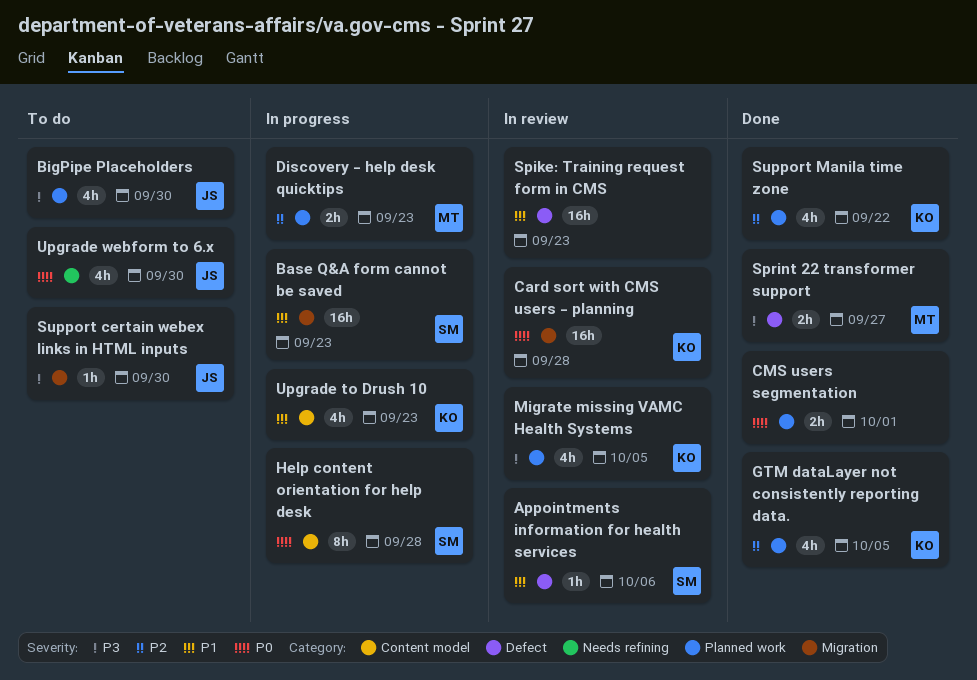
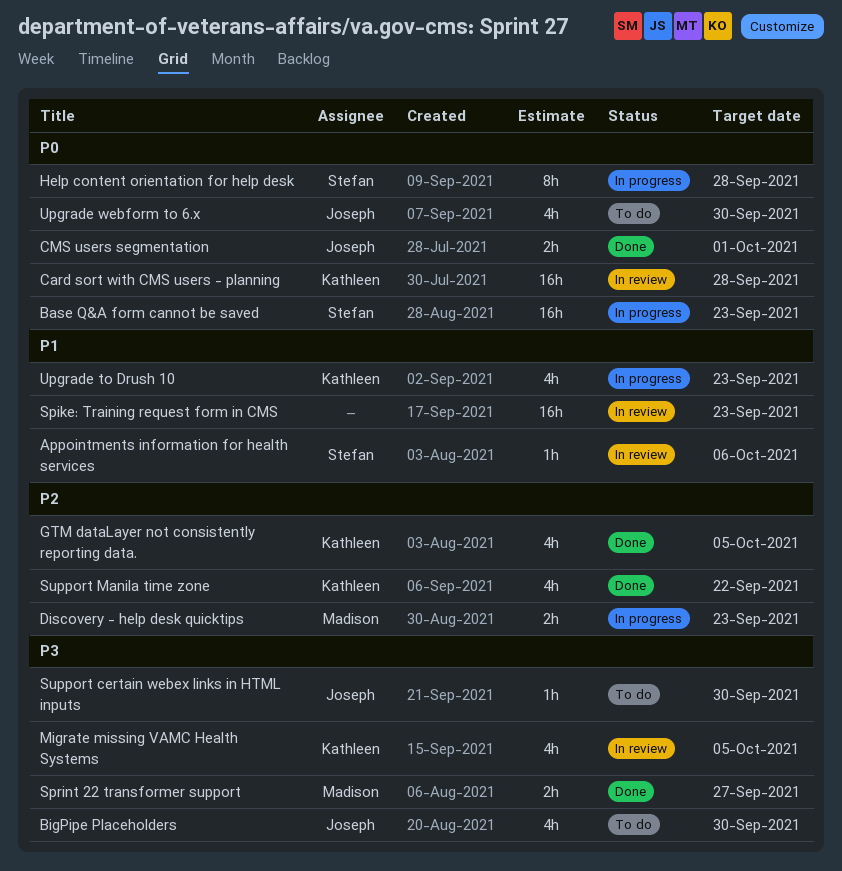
Base Q&A form cannot be saved, priority: P1 -> P0
CMS users segmentation, owner: none -> Joseph

